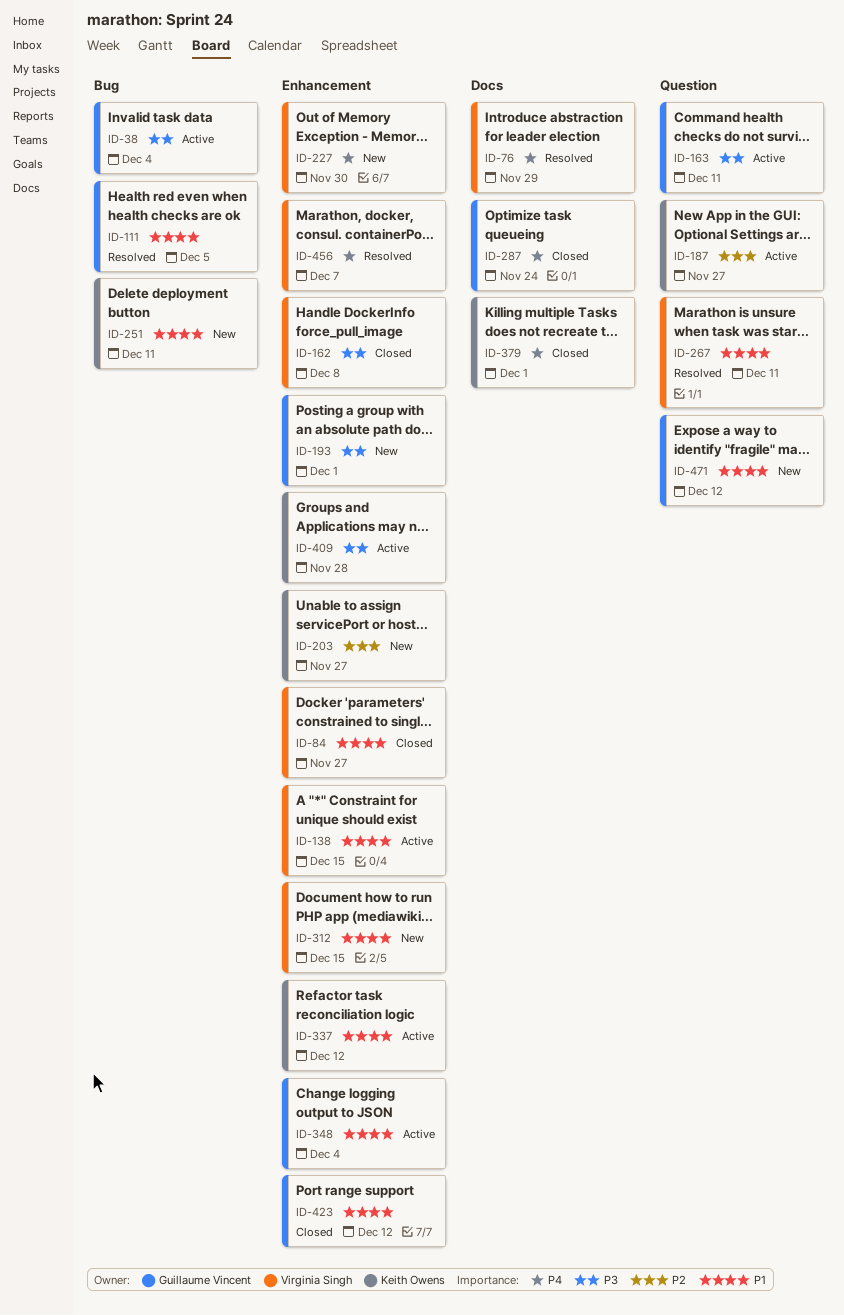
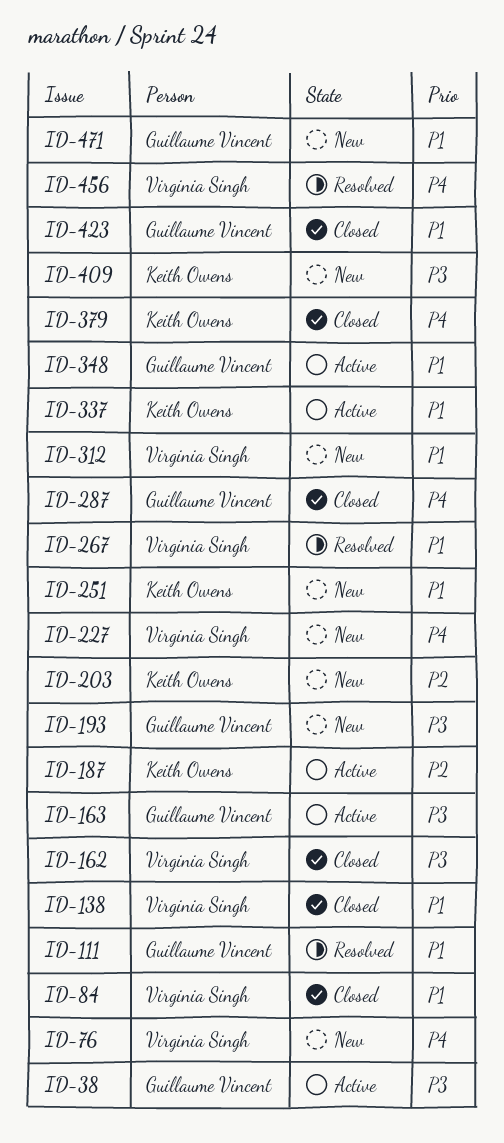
ID-76, status: Resolved -> New
ID-138, status: Active -> Closed
ID-409, status: Active -> New

